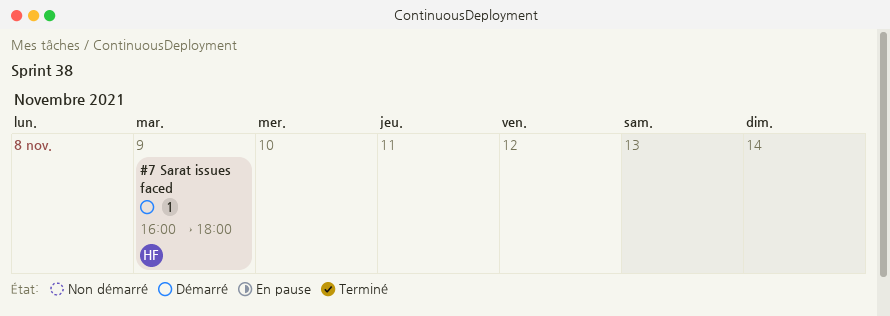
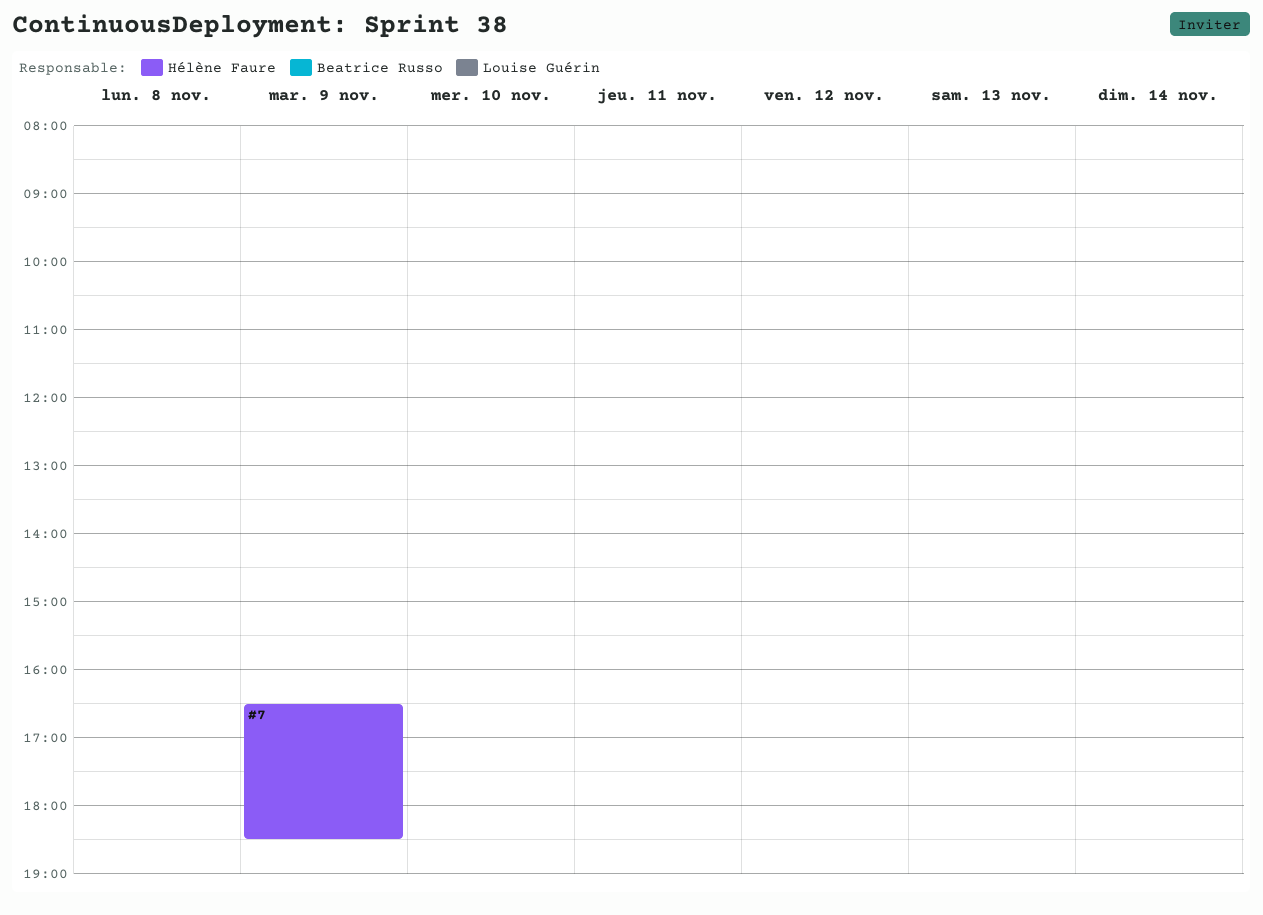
#7, begins: 16:00 -> 16:30
#7, ends: 18:00 -> 18:30

